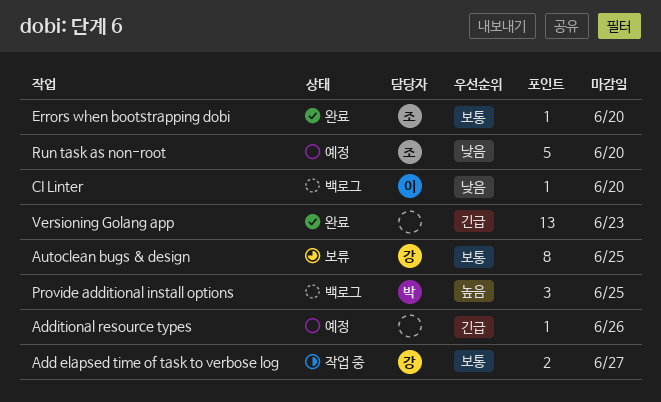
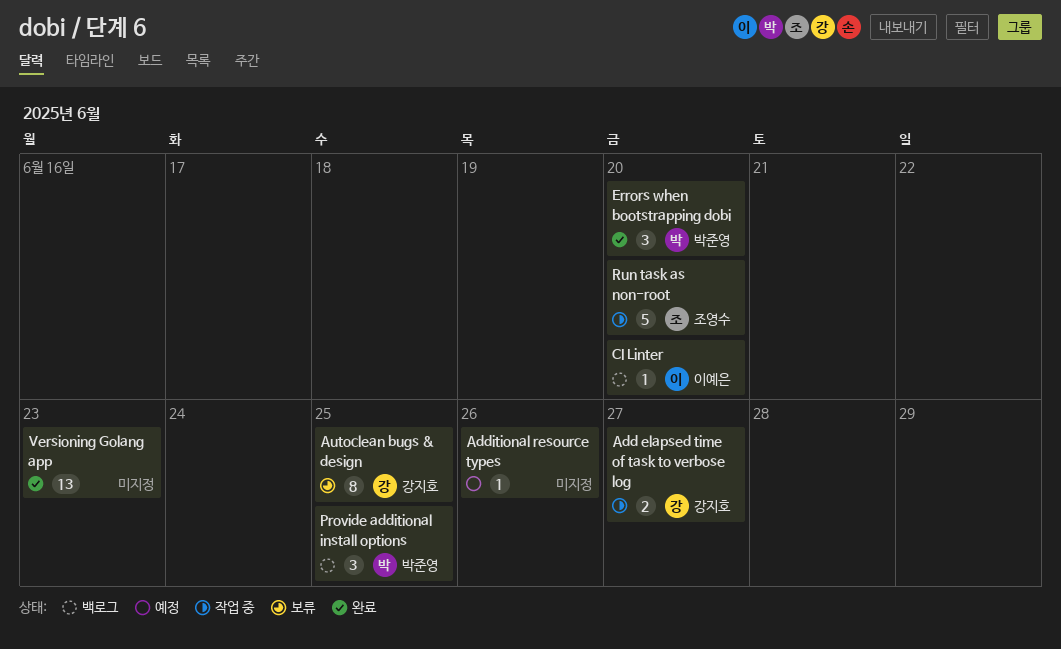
Errors when bootstrapping dobi, owner: 조영수 -> 박준영
Errors when bootstrapping dobi, estimate: 1 -> 3
Run task as non-root, status: 예정 -> 작업 중

